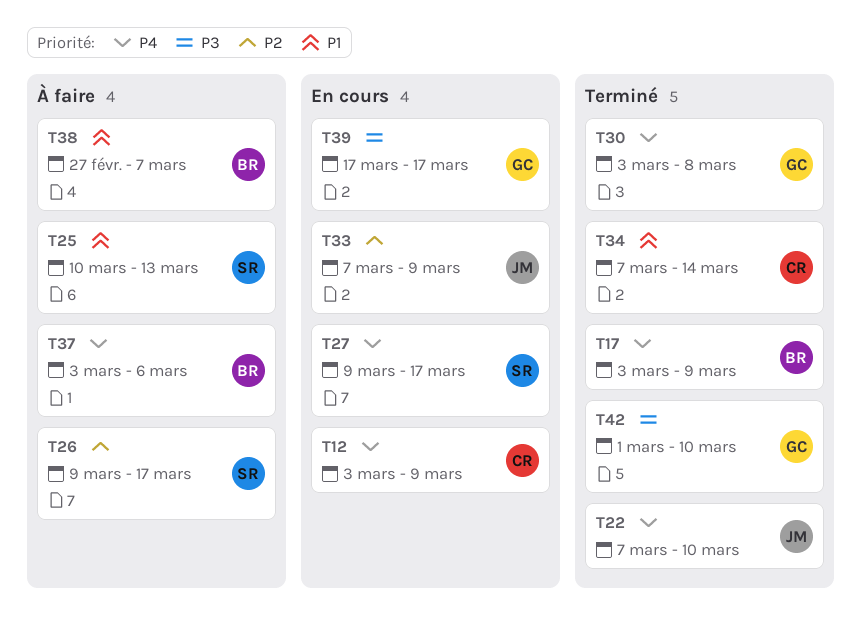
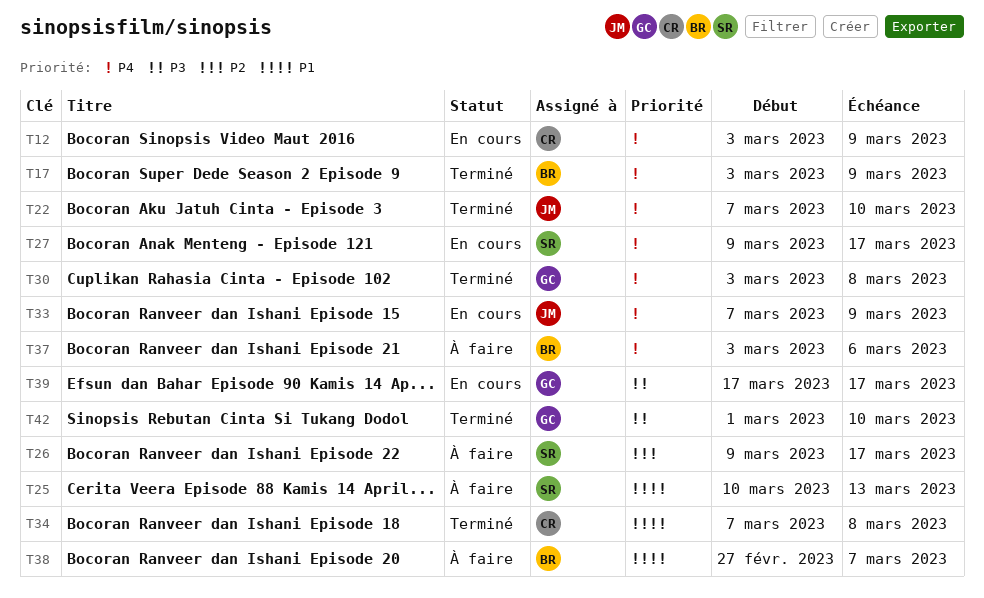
T33, priority: P2 -> P4
T34, due: Mar 14 -> Mar 8

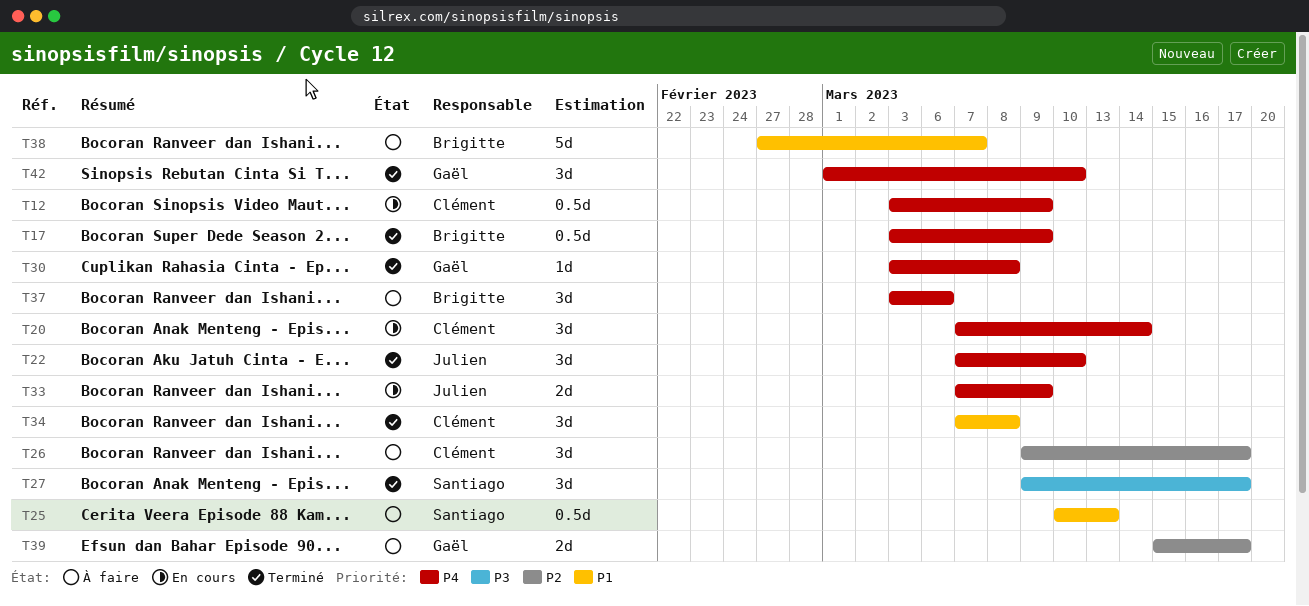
T20: none -> present
T26, owner: Santiago -> Clément
T27, status: En cours -> Terminé
T27, priority: P4 -> P3
T39, status: En cours -> À faire
T39, priority: P3 -> P2
T39, start: Mar 17 -> Mar 15
T42, priority: P3 -> P4

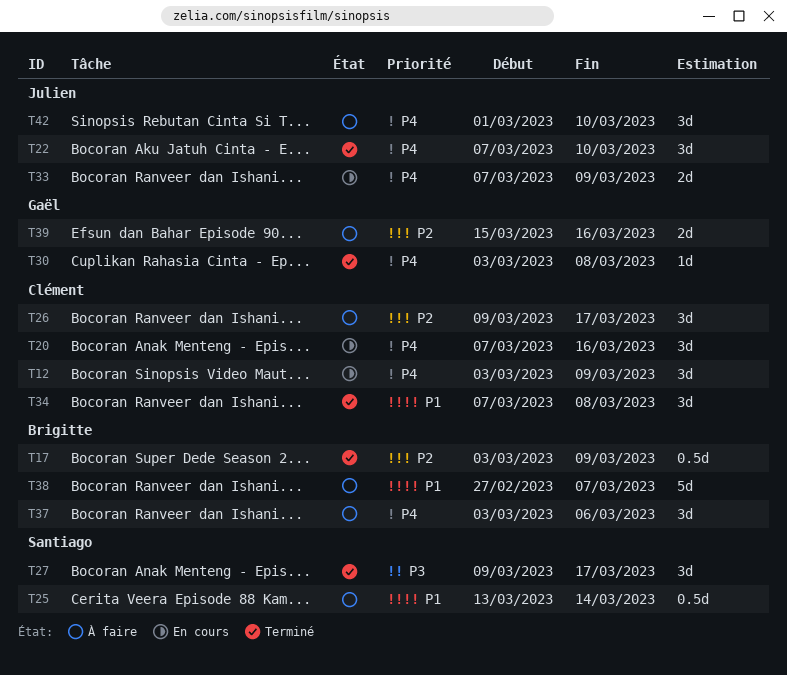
T12, estimate: 0.5d -> 3d
T17, priority: P4 -> P2
T20, due: Mar 14 -> Mar 16
T25, start: Mar 10 -> Mar 13
T25, due: Mar 13 -> Mar 14
T39, due: Mar 17 -> Mar 16
T42, status: Terminé -> À faire
T42, owner: Gaël -> Julien

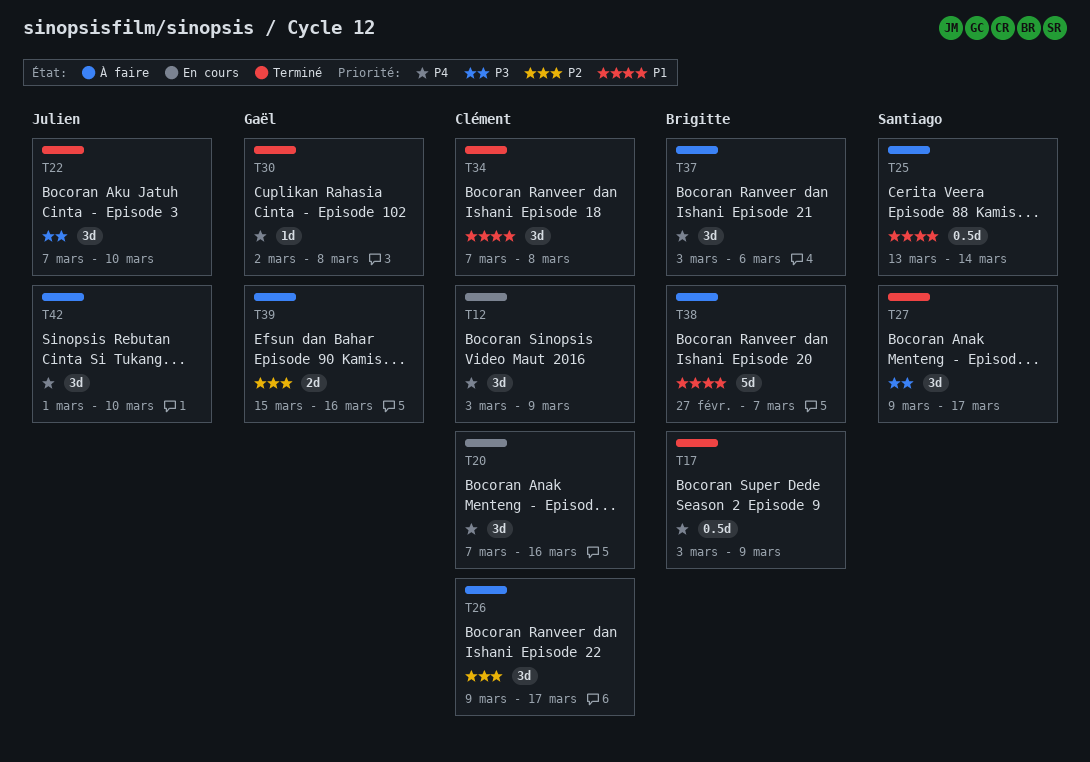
T17, priority: P2 -> P4
T22, priority: P4 -> P3
T30, start: Mar 3 -> Mar 2
T33: present -> none

